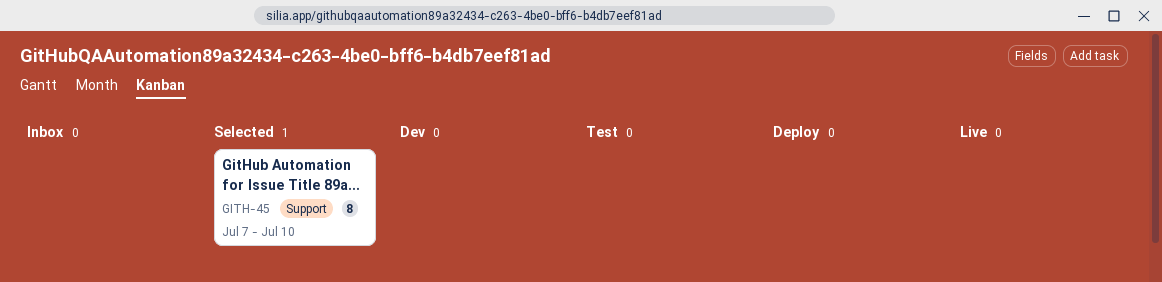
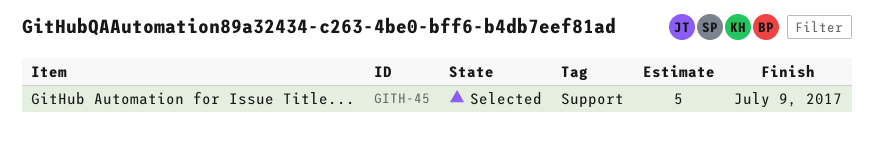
GITH-45, estimate: 8 -> 5
GITH-45, due: Jul 10 -> Jul 9

